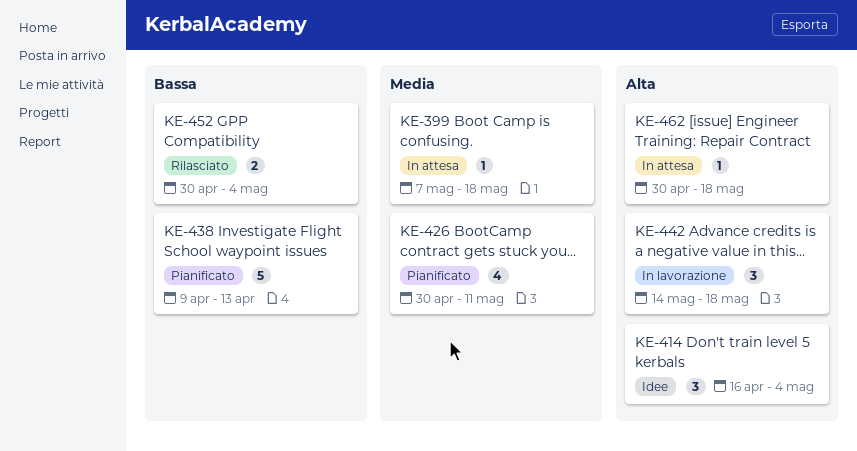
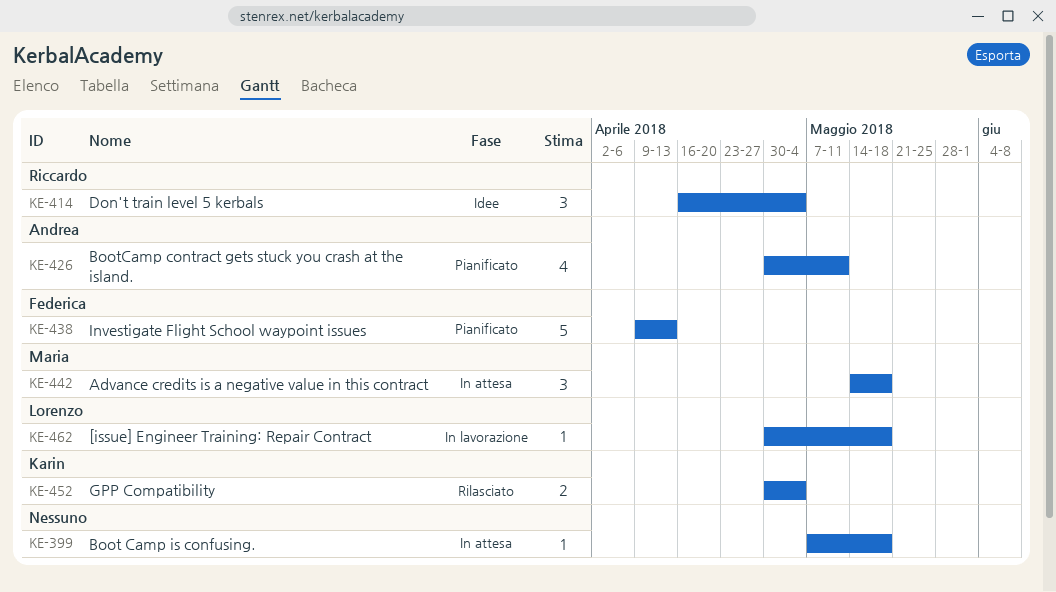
KE-442, status: In lavorazione -> In attesa
KE-462, status: In attesa -> In lavorazione

